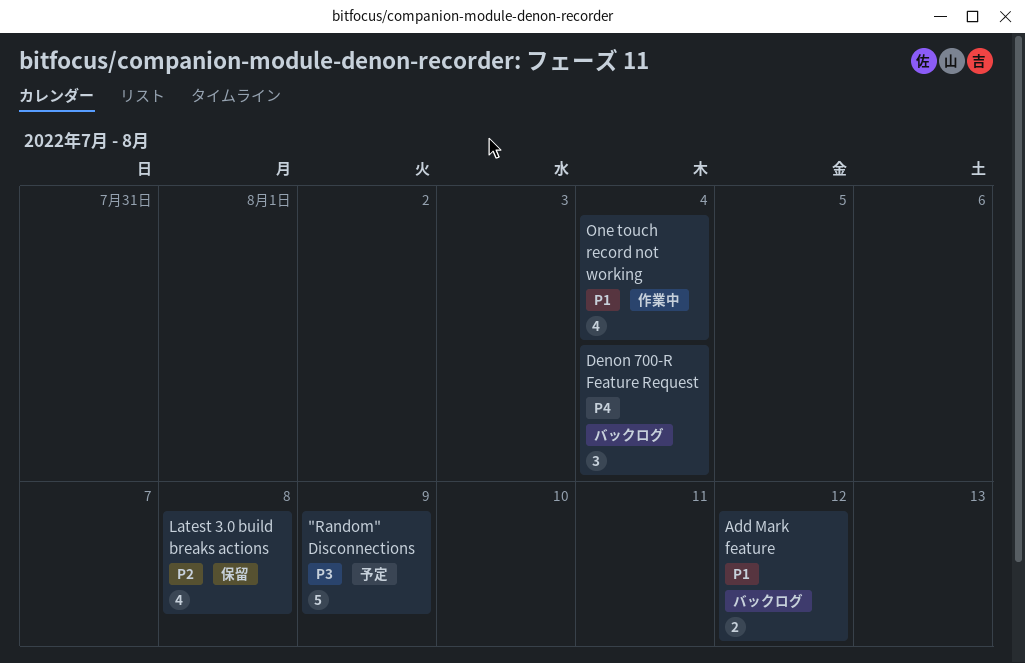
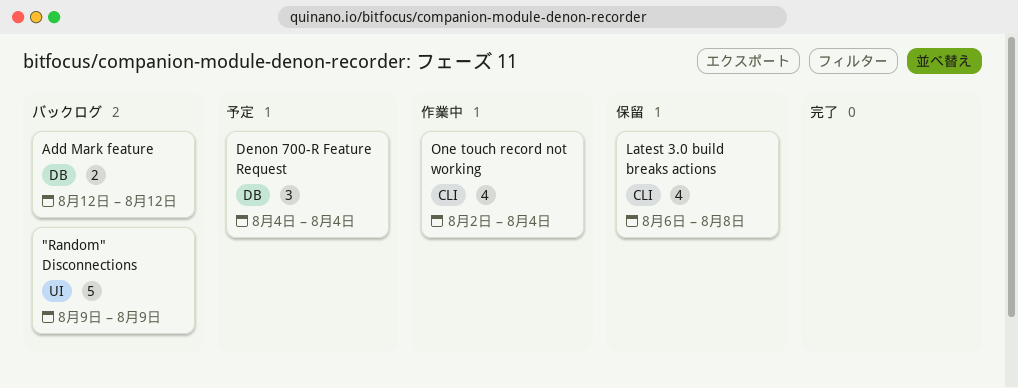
"Random" Disconnections, status: 予定 -> バックログ
Denon 700-R Feature Request, status: バックログ -> 予定

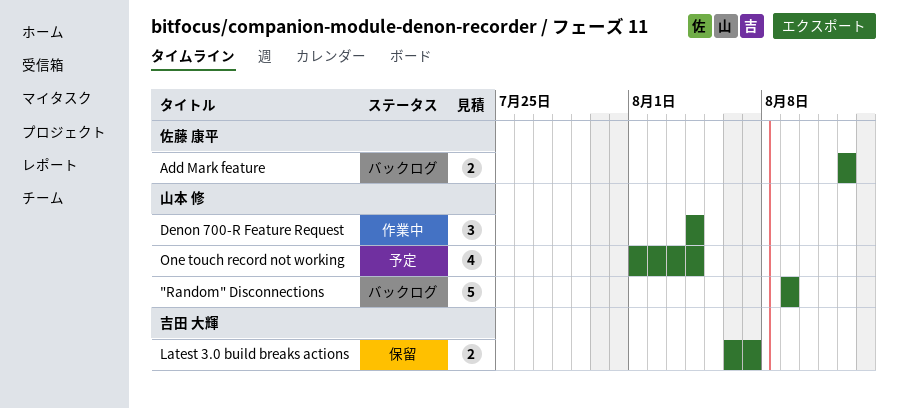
Denon 700-R Feature Request, status: 予定 -> 作業中
Latest 3.0 build breaks actions, estimate: 4 -> 2
Latest 3.0 build breaks actions, due: Aug 8 -> Aug 7
One touch record not working, status: 作業中 -> 予定
One touch record not working, start: Aug 2 -> Aug 1

